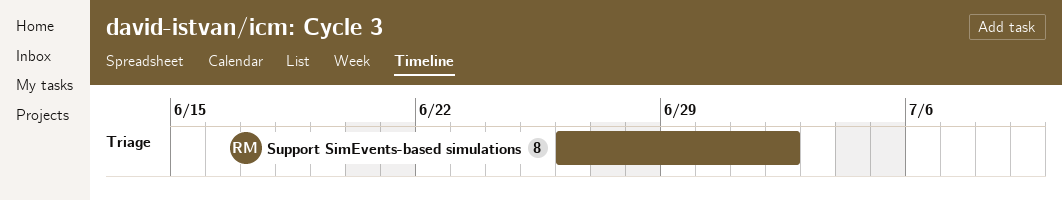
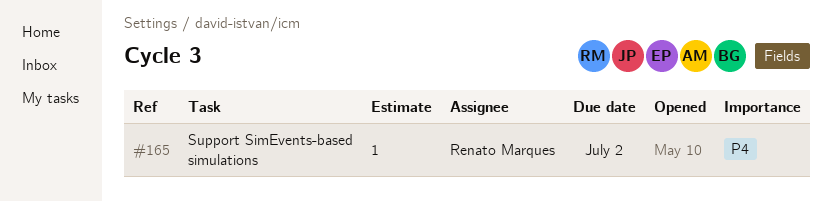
Support SimEvents-based simulations, estimate: 8 -> 1

